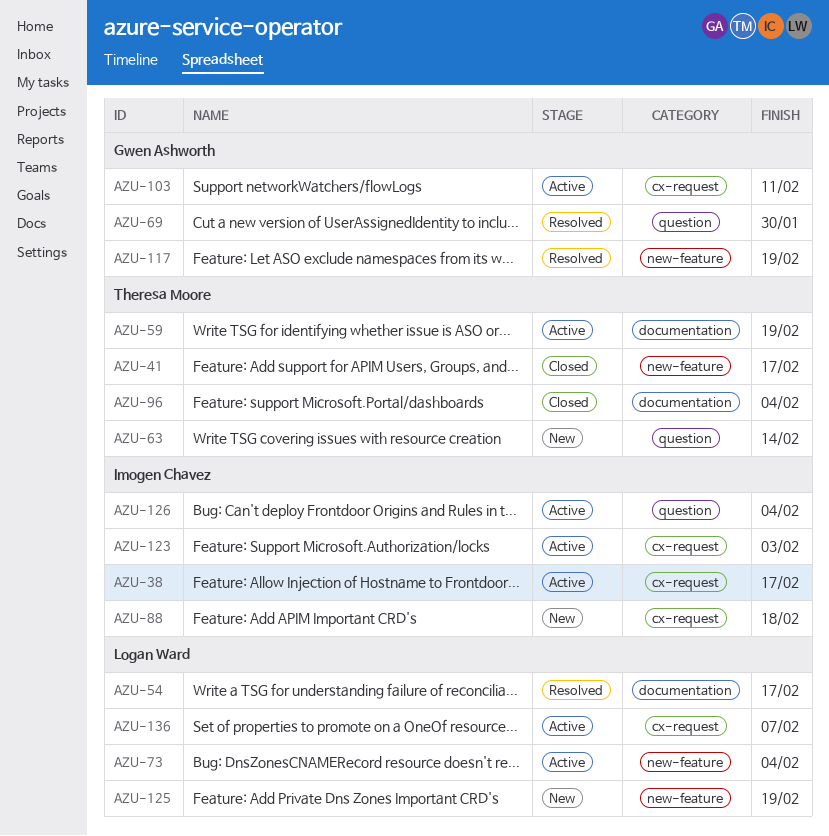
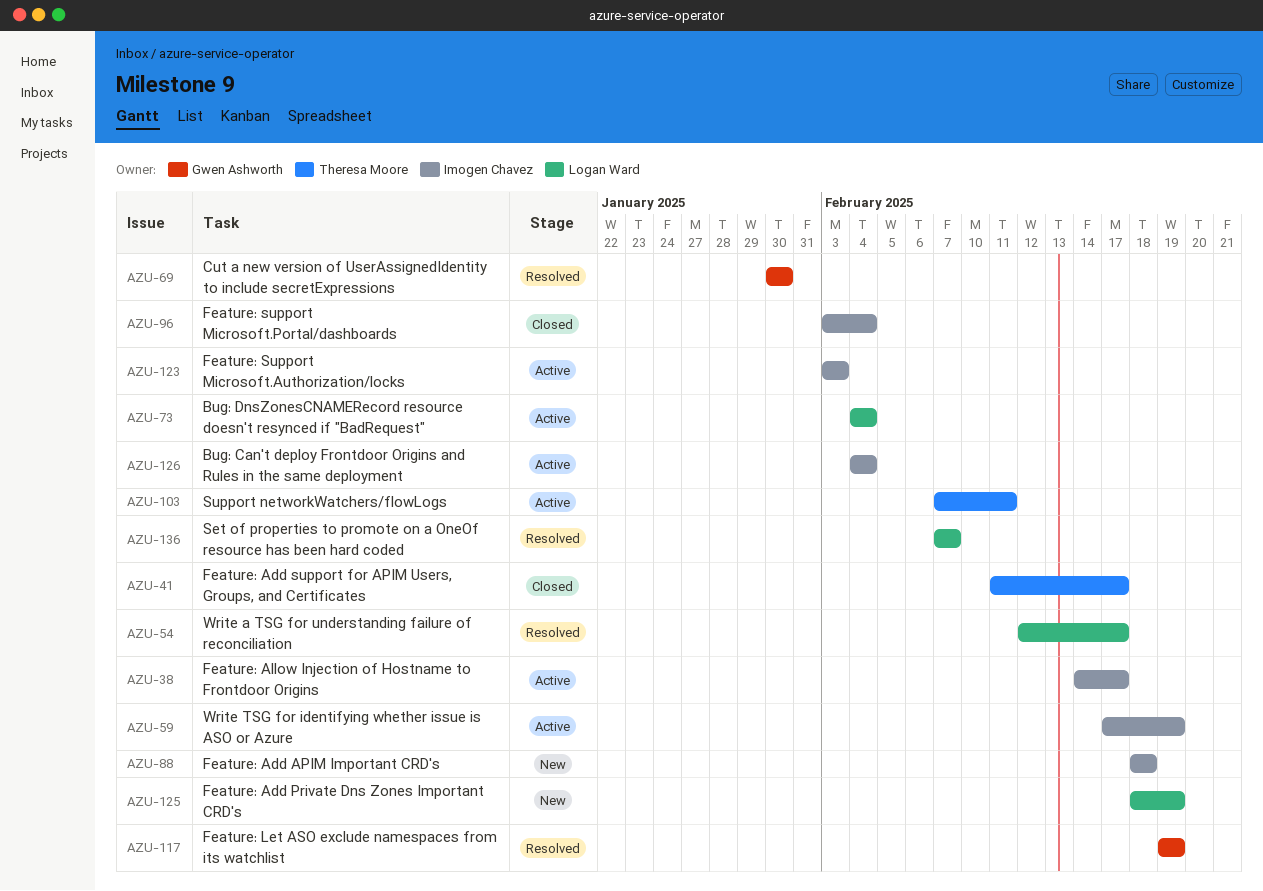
AZU-59, owner: Theresa Moore -> Imogen Chavez
AZU-63: present -> none
AZU-96, owner: Theresa Moore -> Imogen Chavez
AZU-103, owner: Gwen Ashworth -> Theresa Moore
AZU-136, status: Active -> Resolved

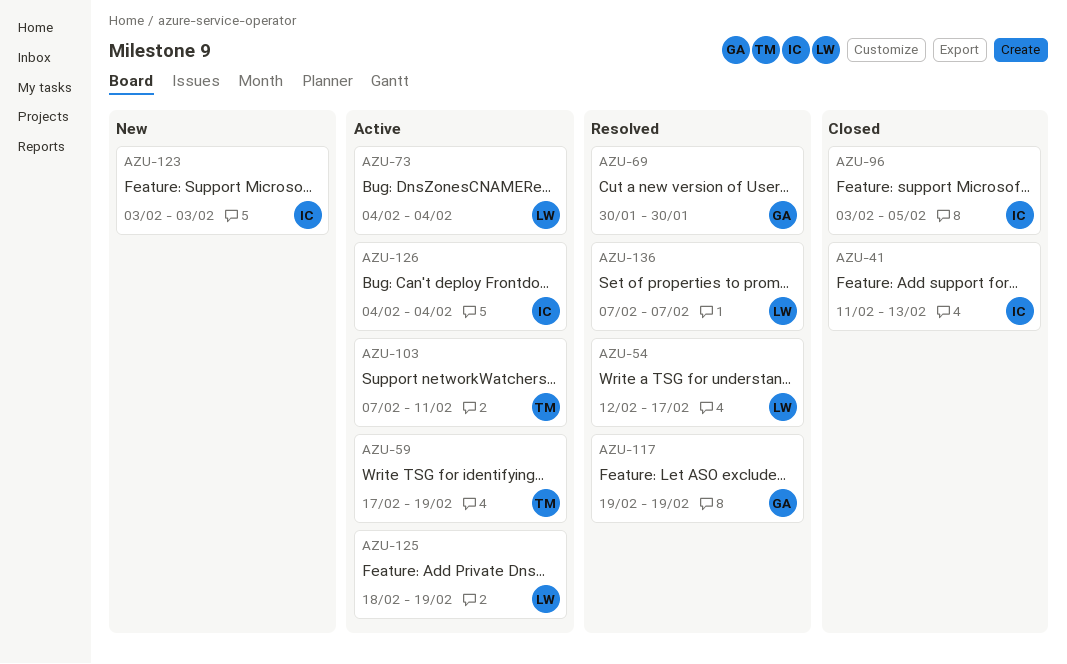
AZU-38: present -> none
AZU-41, owner: Theresa Moore -> Imogen Chavez
AZU-41, due: Feb 17 -> Feb 13
AZU-59, owner: Imogen Chavez -> Theresa Moore
AZU-88: present -> none
AZU-96, due: Feb 4 -> Feb 5
AZU-123, status: Active -> New
AZU-125, status: New -> Active

